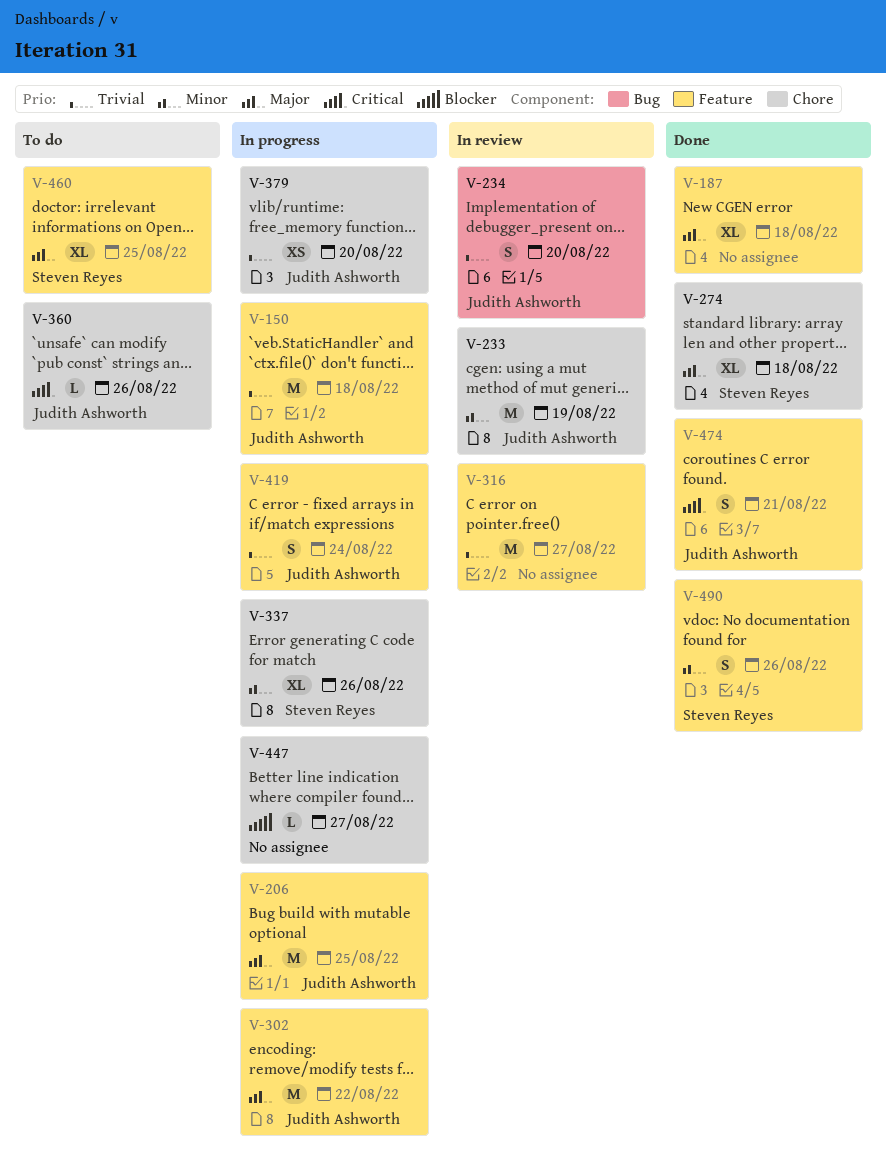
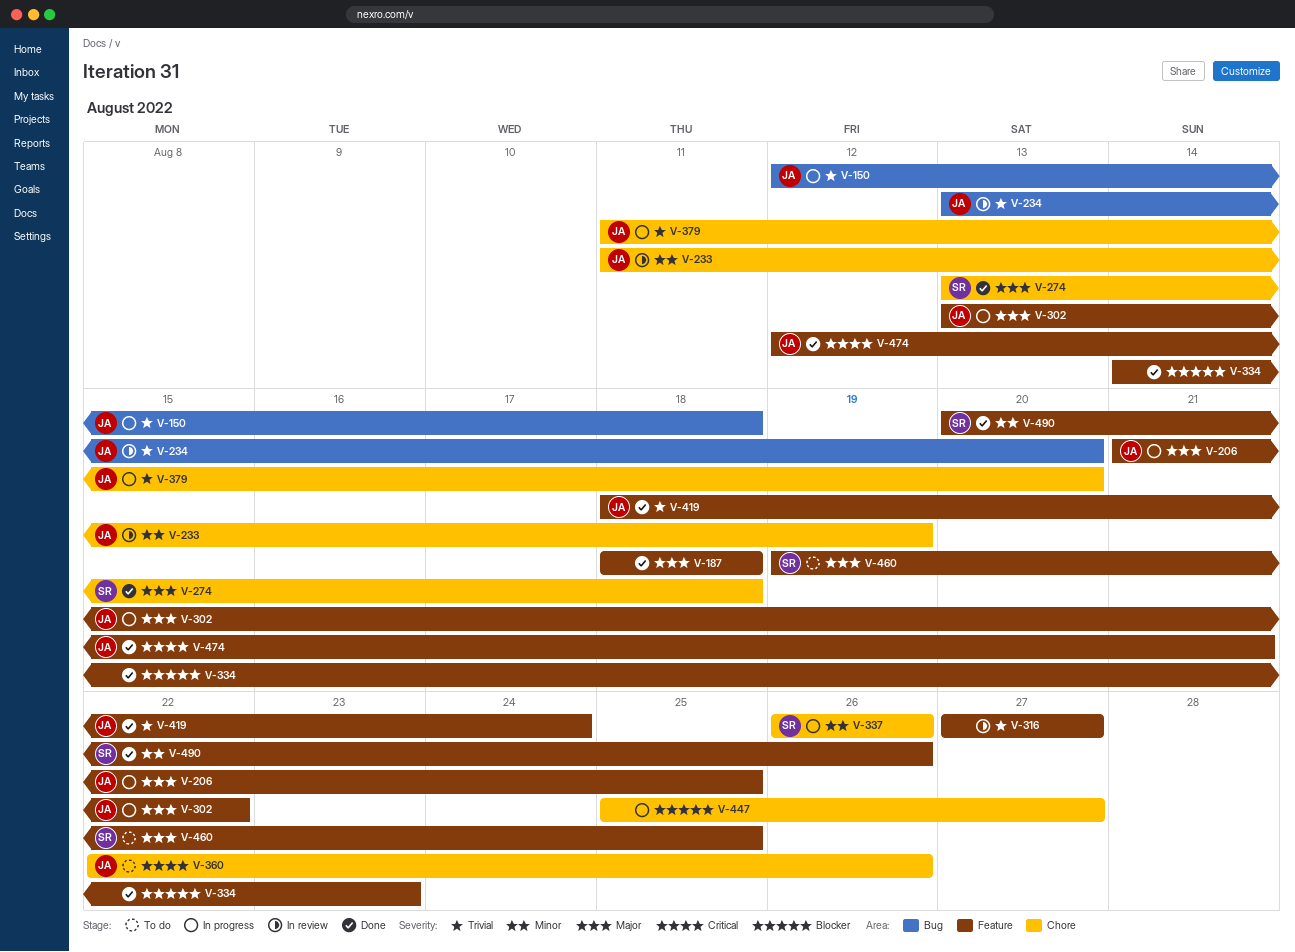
V-150, label: Feature -> Bug
V-334: none -> present
V-419, status: In progress -> Done

